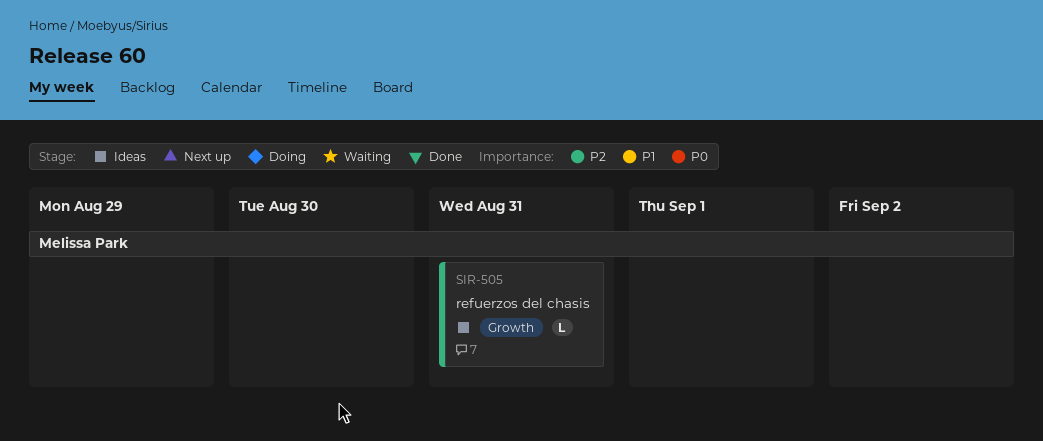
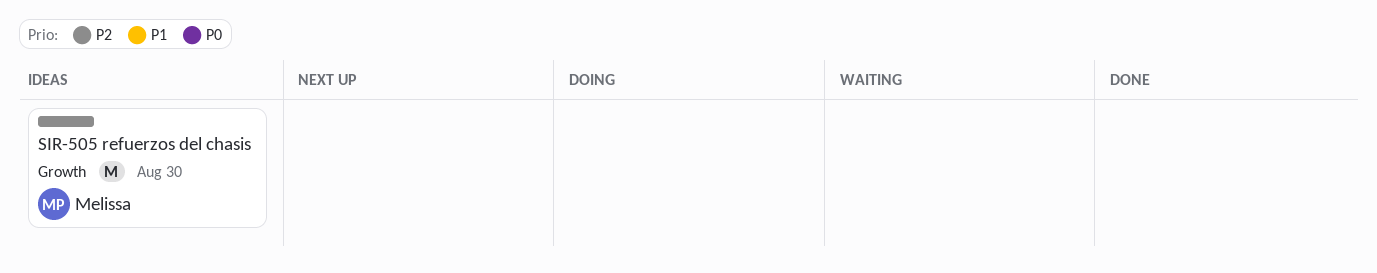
SIR-505, estimate: L -> M
SIR-505, due: Aug 31 -> Aug 30

